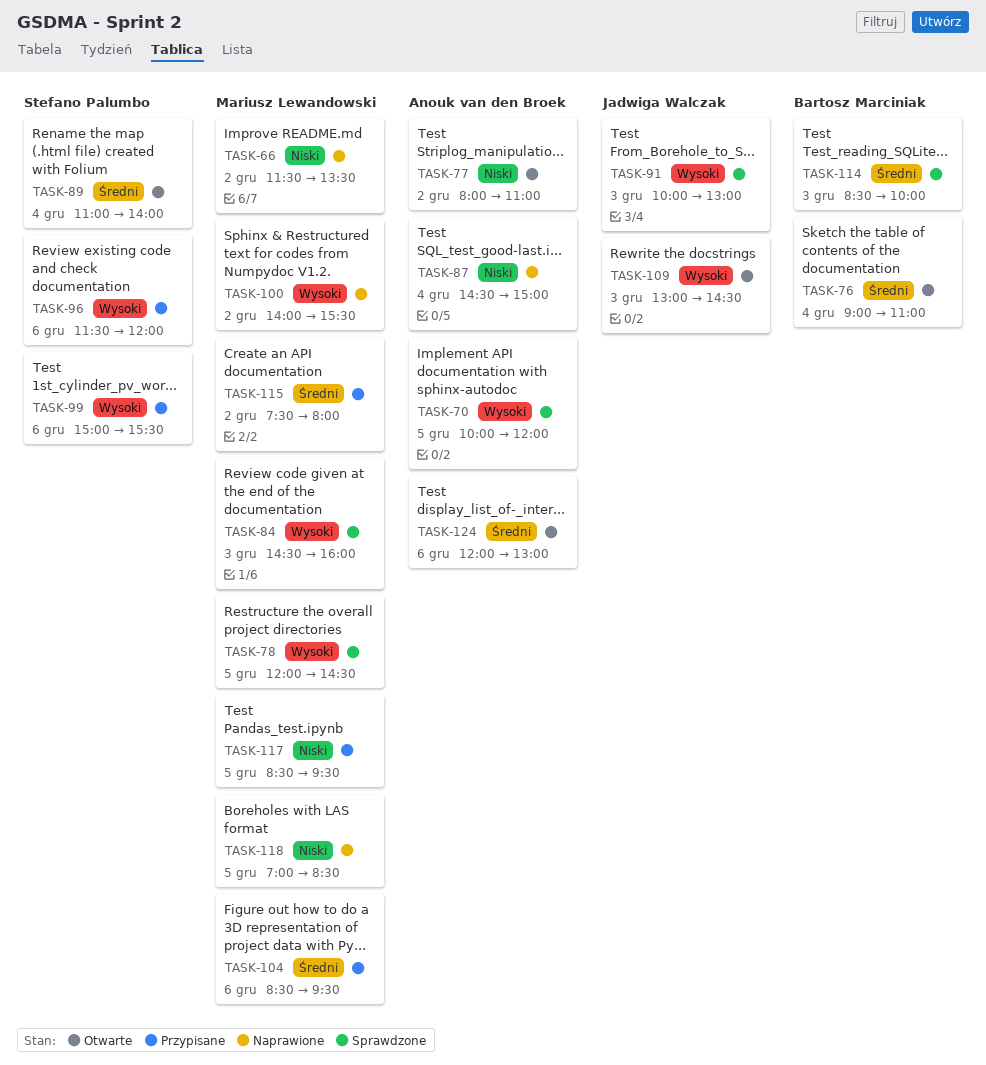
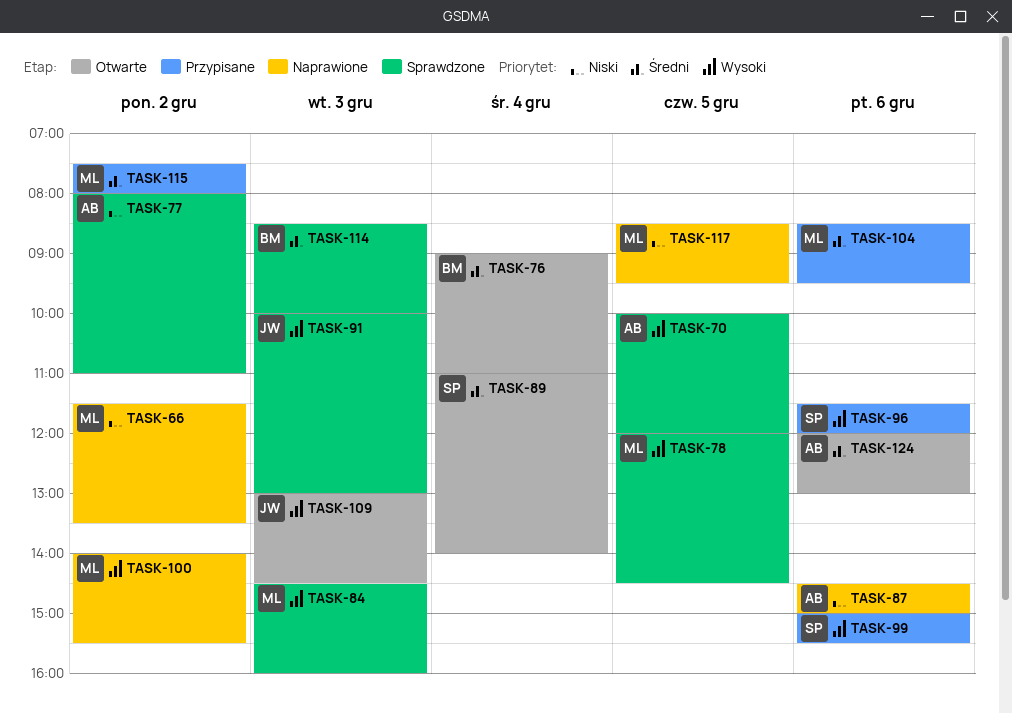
TASK-77, status: Otwarte -> Sprawdzone
TASK-87, day: Dec 4 -> Dec 6
TASK-117, status: Przypisane -> Naprawione
TASK-118: present -> none

